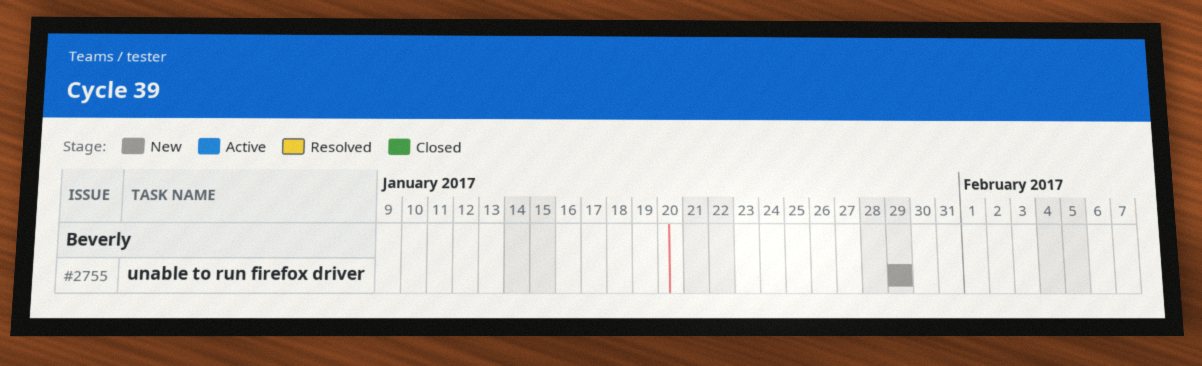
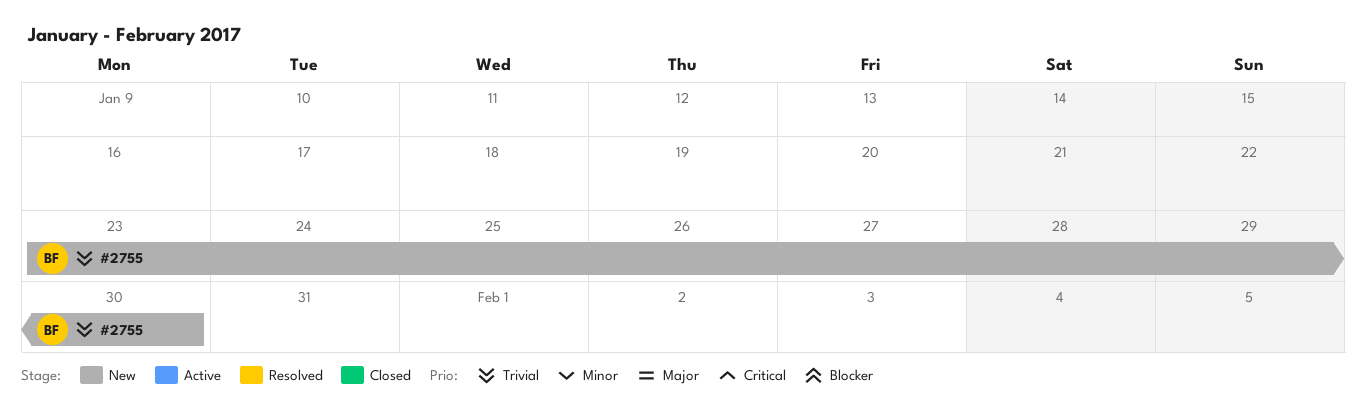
#2755, start: Jan 29 -> Jan 23
#2755, due: Jan 29 -> Jan 30

